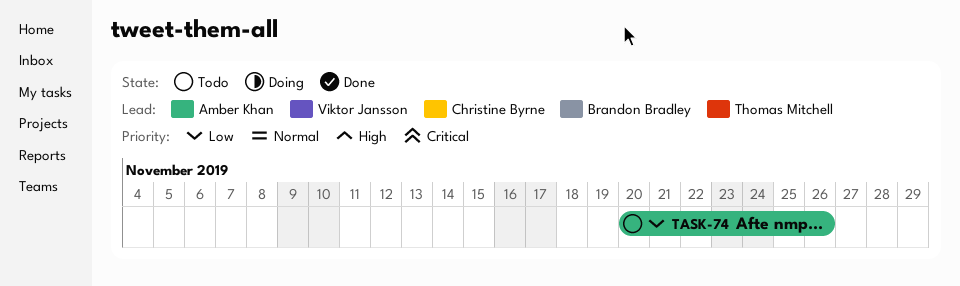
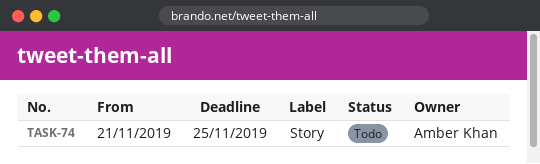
TASK-74, start: Nov 20 -> Nov 21
TASK-74, due: Nov 26 -> Nov 25

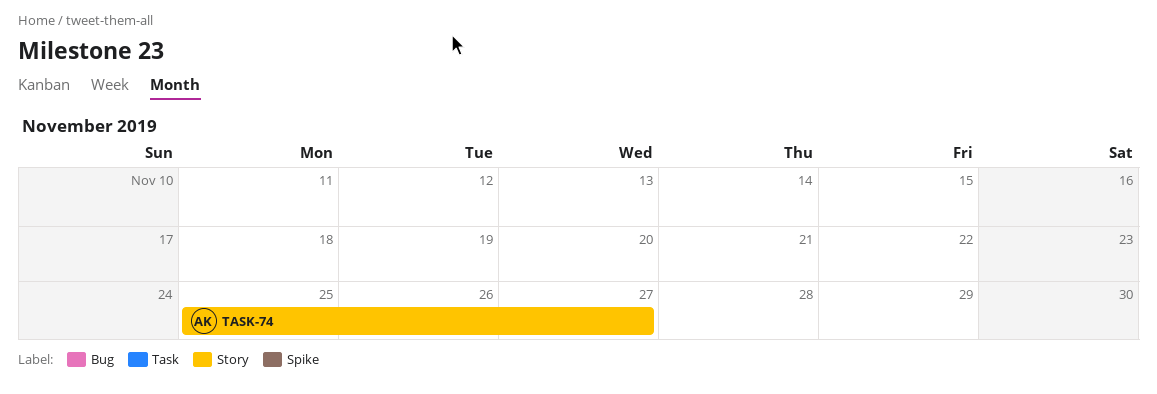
TASK-74, start: Nov 21 -> Nov 25
TASK-74, due: Nov 25 -> Nov 27

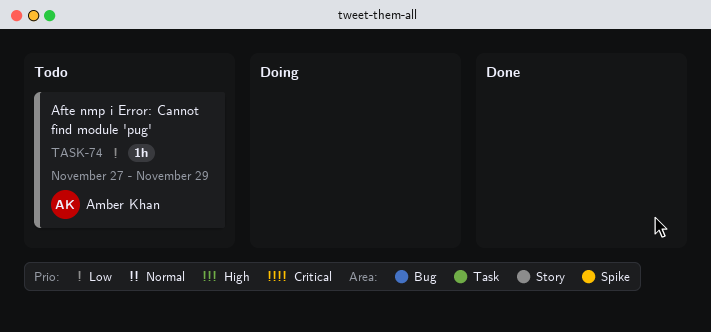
TASK-74, start: Nov 25 -> Nov 27
TASK-74, due: Nov 27 -> Nov 29

